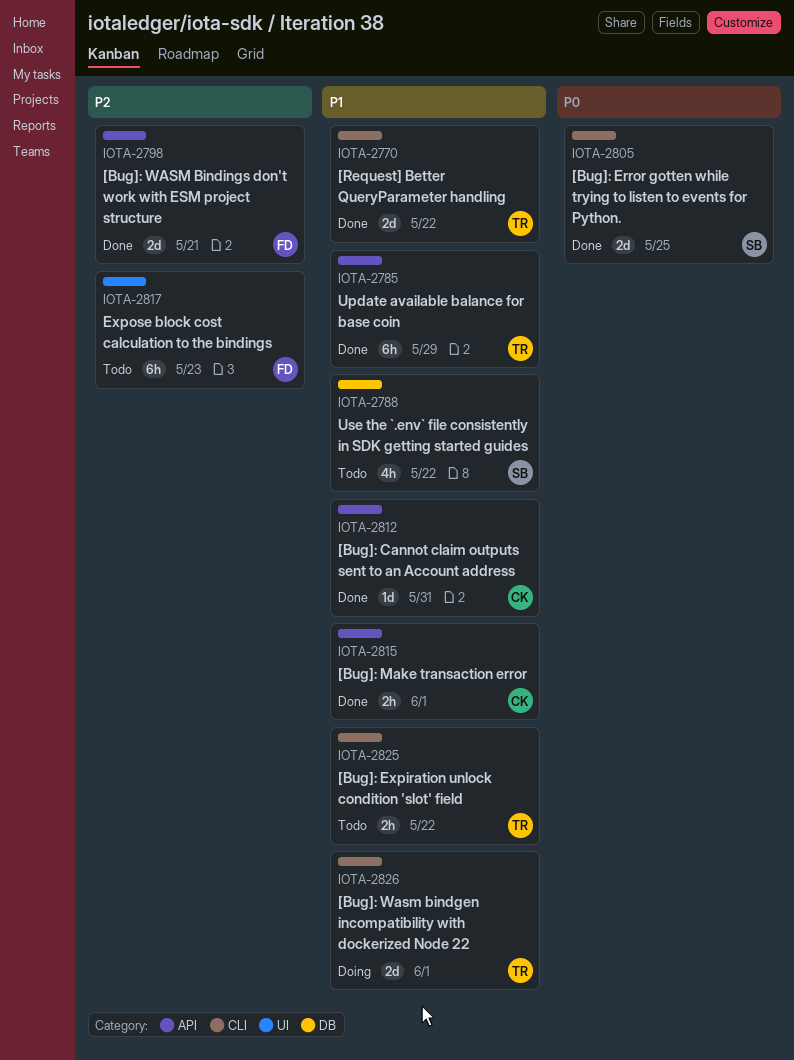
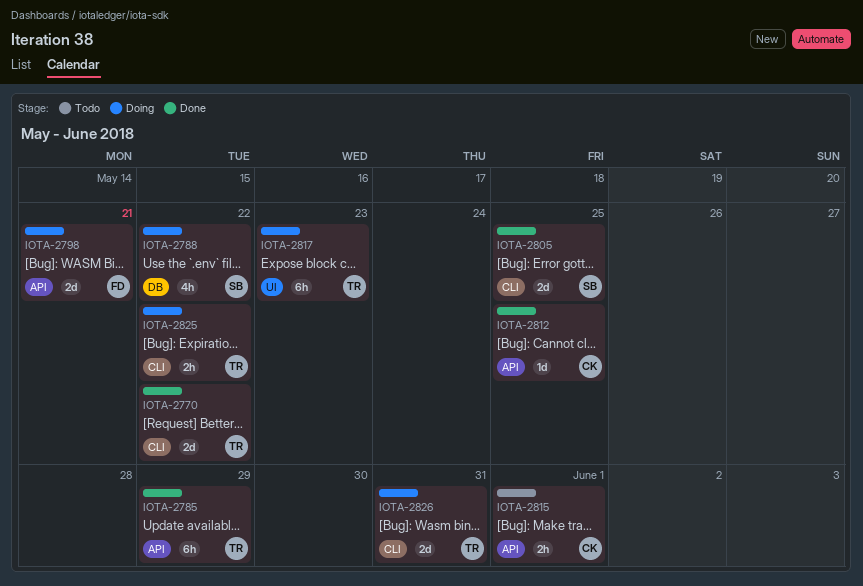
IOTA-2788, status: Todo -> Doing
IOTA-2798, status: Done -> Doing
IOTA-2812, due: May 31 -> May 25
IOTA-2815, status: Done -> Todo
IOTA-2817, status: Todo -> Doing
IOTA-2817, owner: FD -> TR
IOTA-2825, status: Todo -> Doing
IOTA-2826, due: Jun 1 -> May 31

